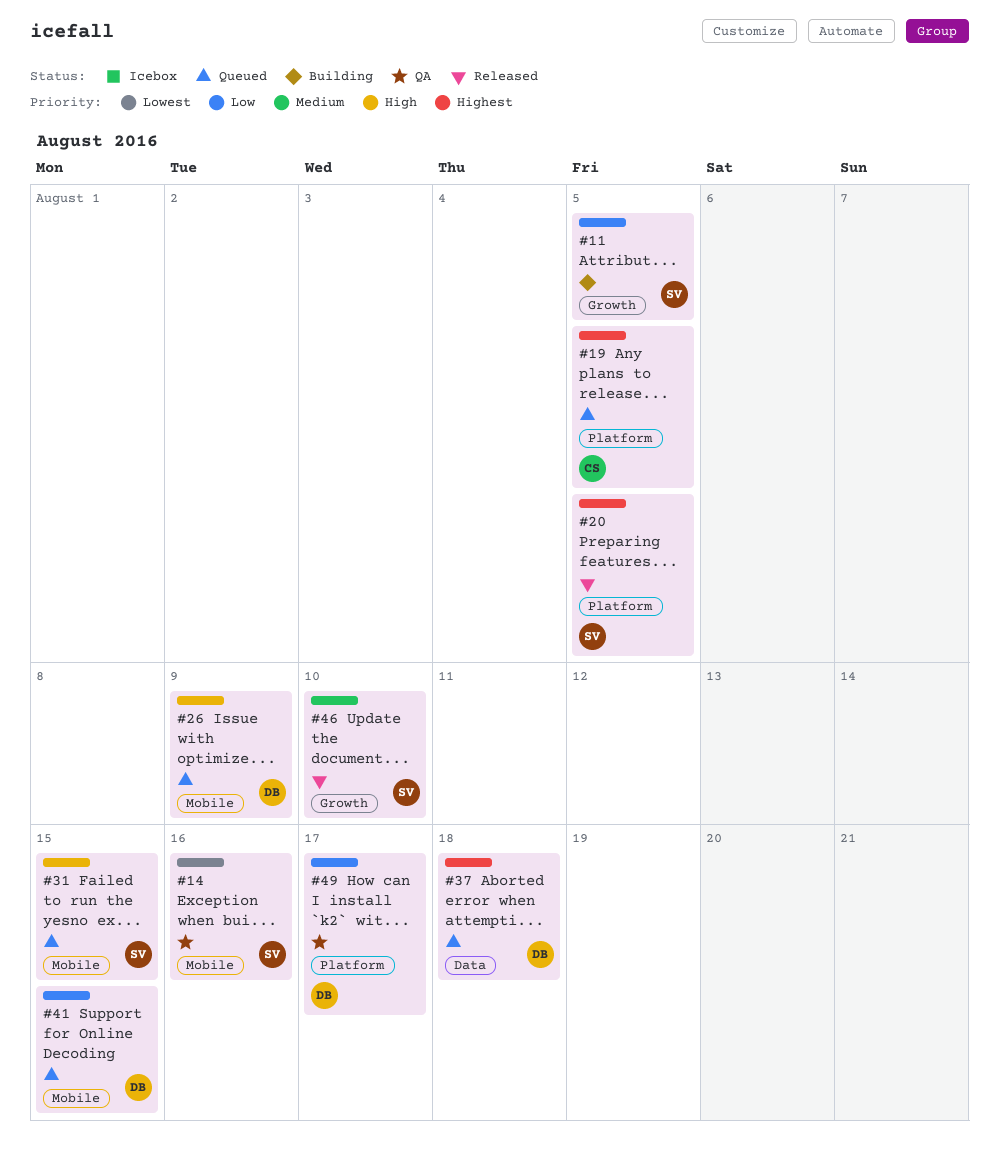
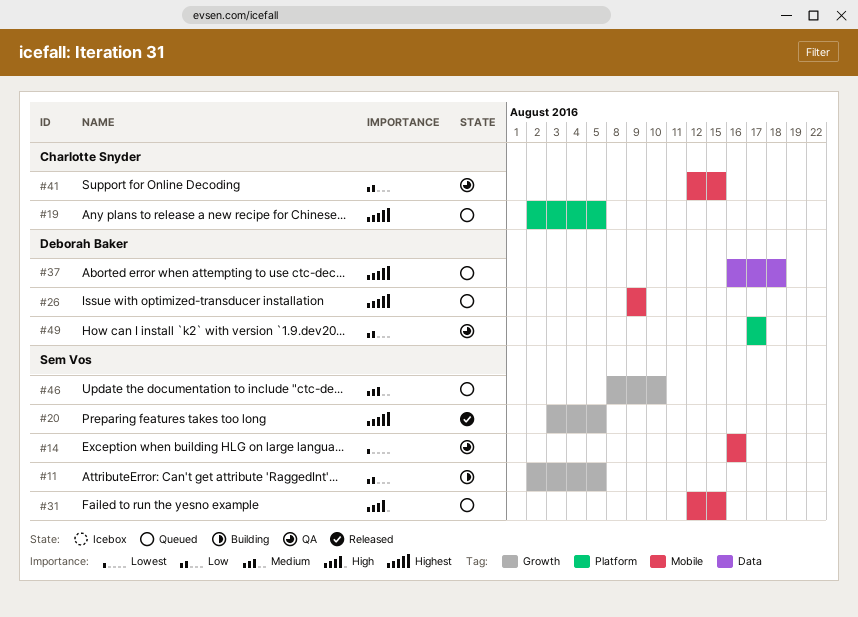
#20, label: Platform -> Growth
#26, priority: High -> Highest
#41, status: Queued -> QA
#41, owner: Deborah Baker -> Charlotte Snyder
#46, status: Released -> Queued

